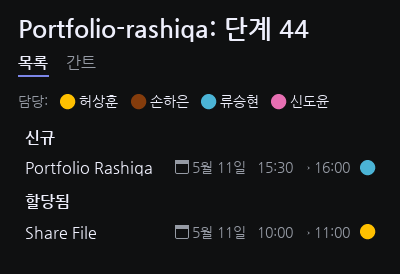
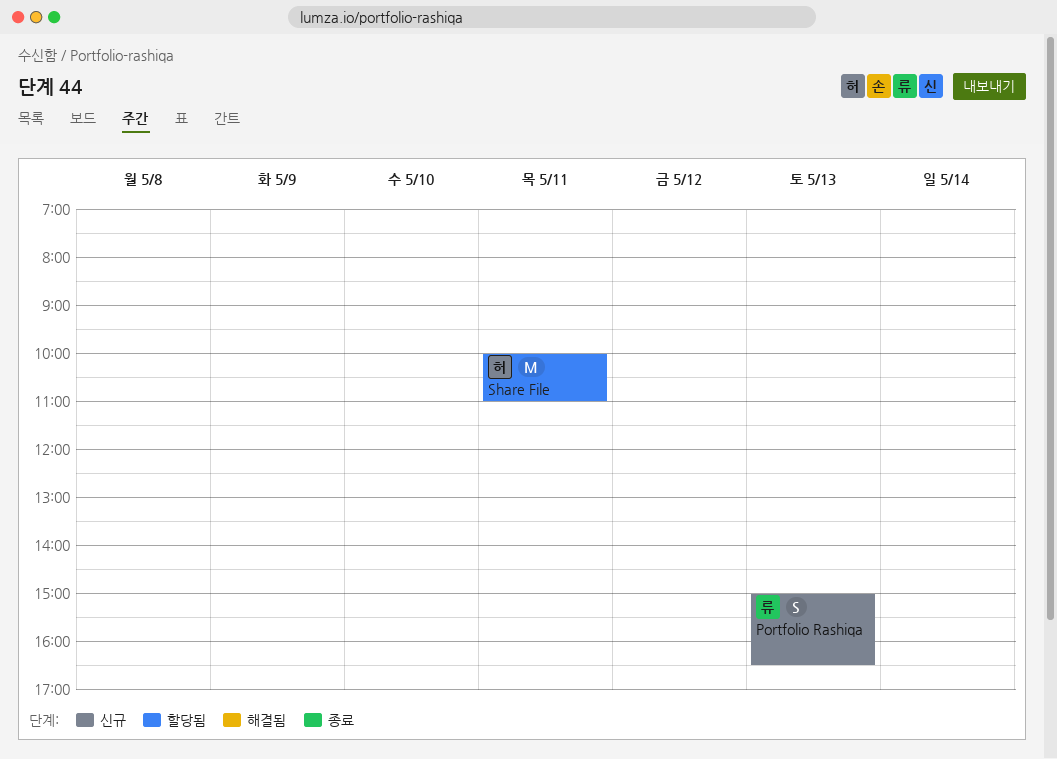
Portfolio Rashiqa, day: May 11 -> May 13
Portfolio Rashiqa, begins: 15:30 -> 15:00
Portfolio Rashiqa, ends: 16:00 -> 16:30

